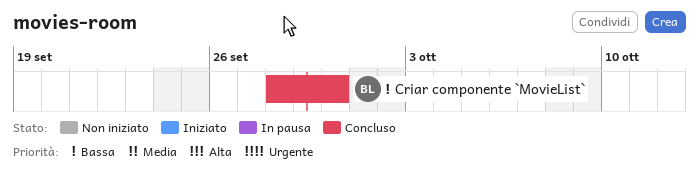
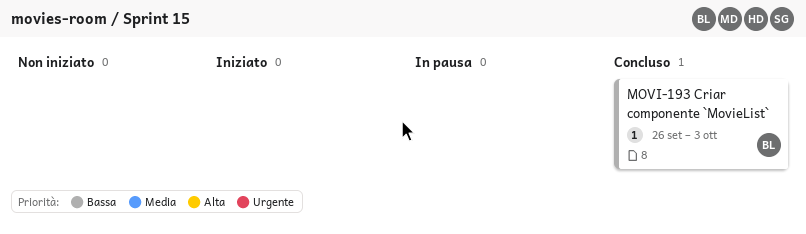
Criar componente `MovieList`, start: Sep 28 -> Sep 26
Criar componente `MovieList`, due: Sep 30 -> Oct 3

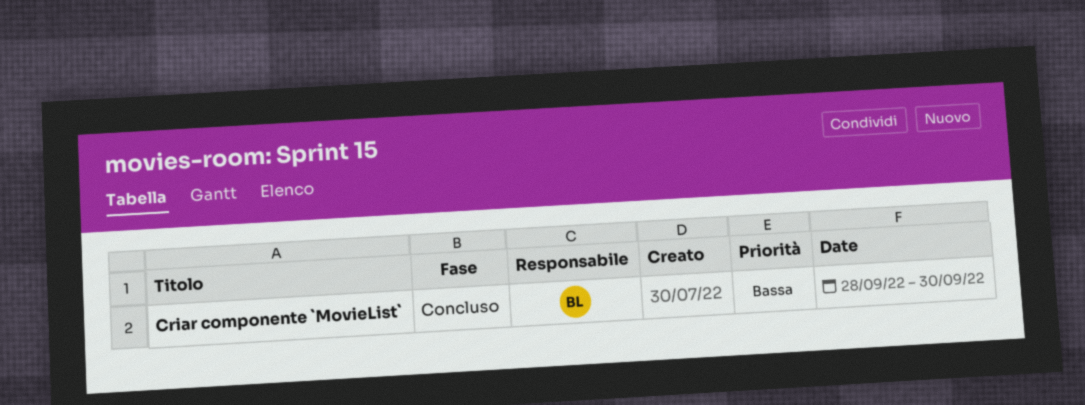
Criar componente `MovieList`, start: Sep 26 -> Sep 28
Criar componente `MovieList`, due: Oct 3 -> Sep 30

